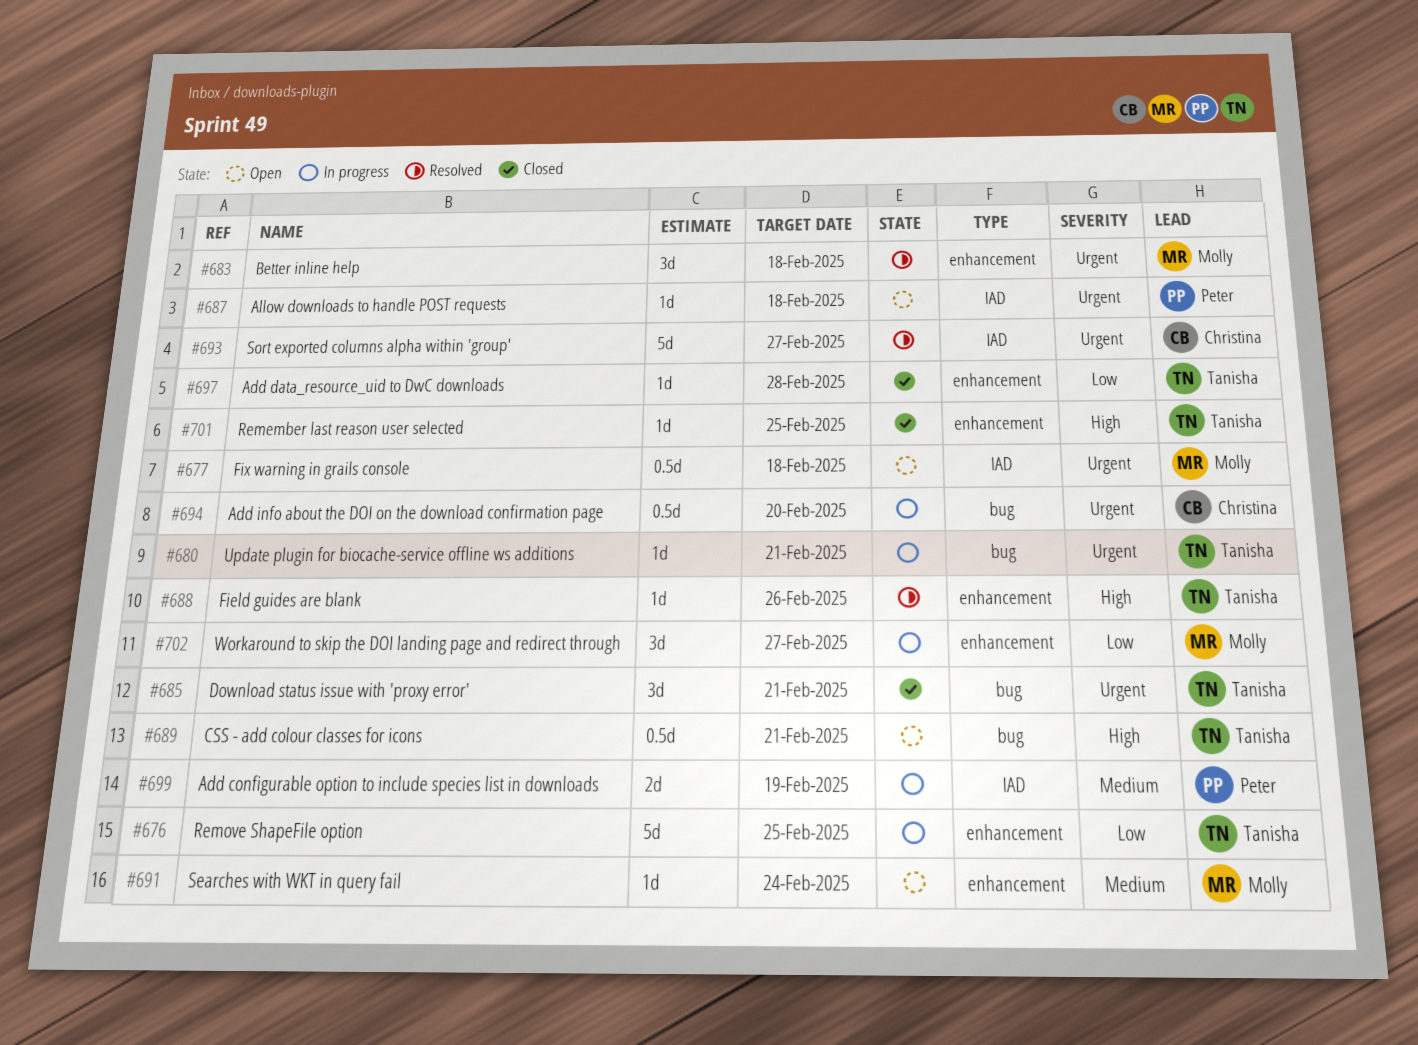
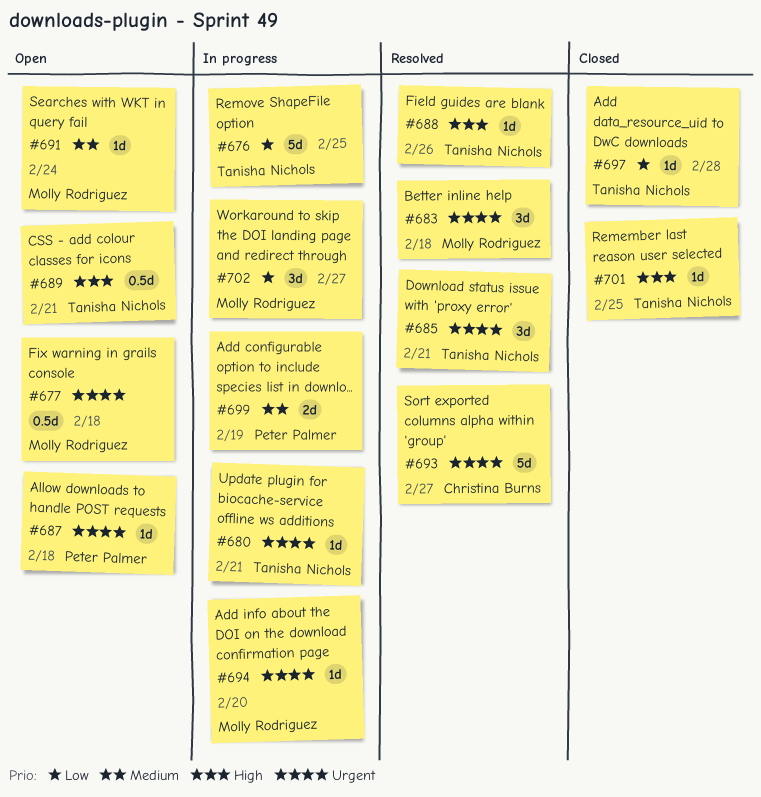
#685, status: Closed -> Resolved
#694, owner: Christina Burns -> Molly Rodriguez
#694, estimate: 0.5d -> 1d

